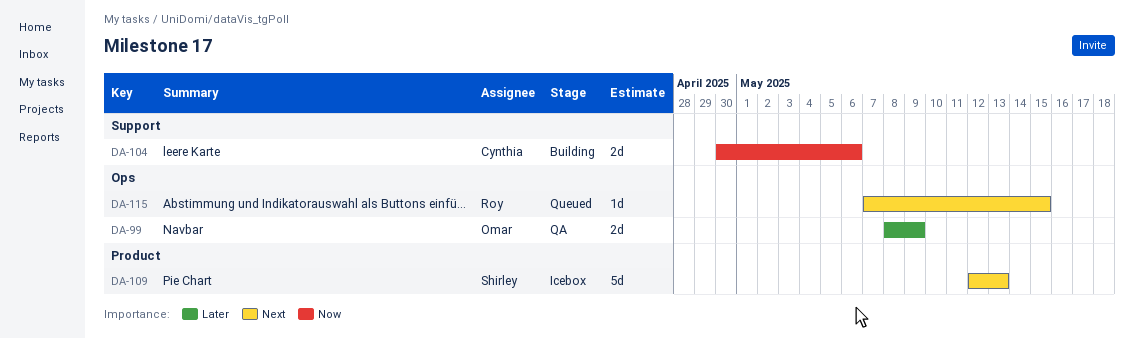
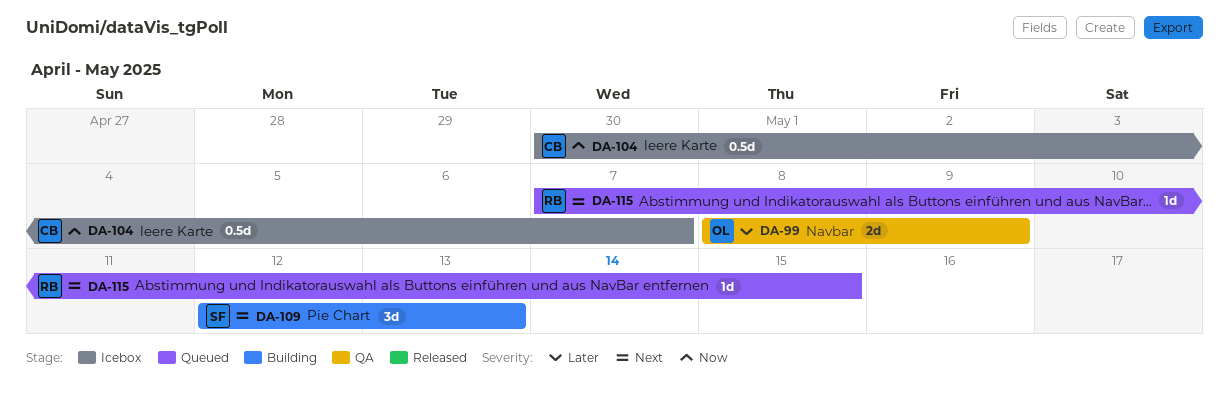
DA-104, status: Building -> Icebox
DA-104, estimate: 2d -> 0.5d
DA-104, due: May 6 -> May 7
DA-109, status: Icebox -> Building
DA-109, estimate: 5d -> 3d

